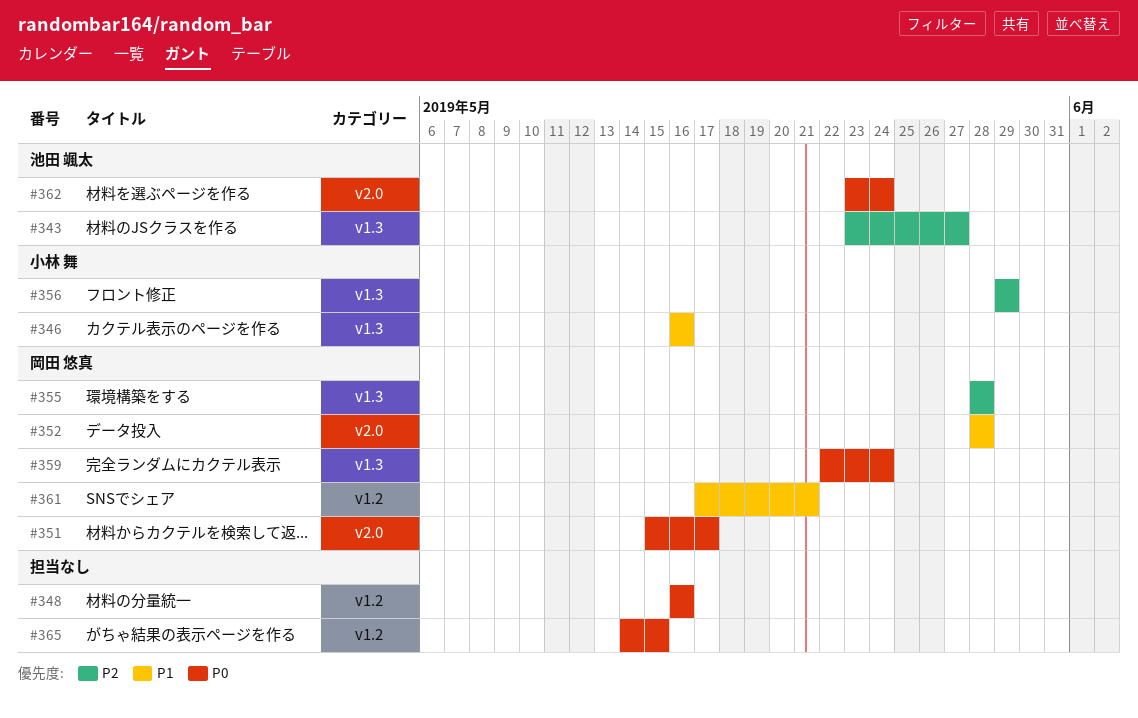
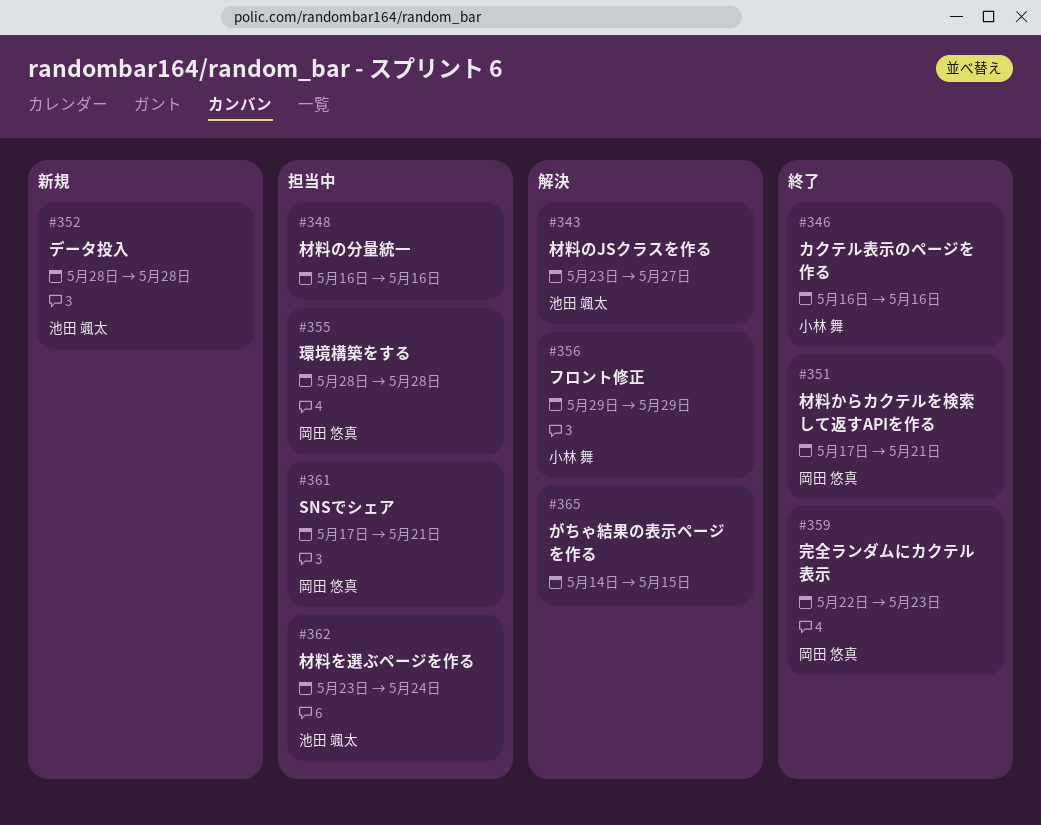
#351, start: May 15 -> May 17
#351, due: May 17 -> May 21
#352, owner: 岡田 悠真 -> 池田 颯太
#359, due: May 24 -> May 23

